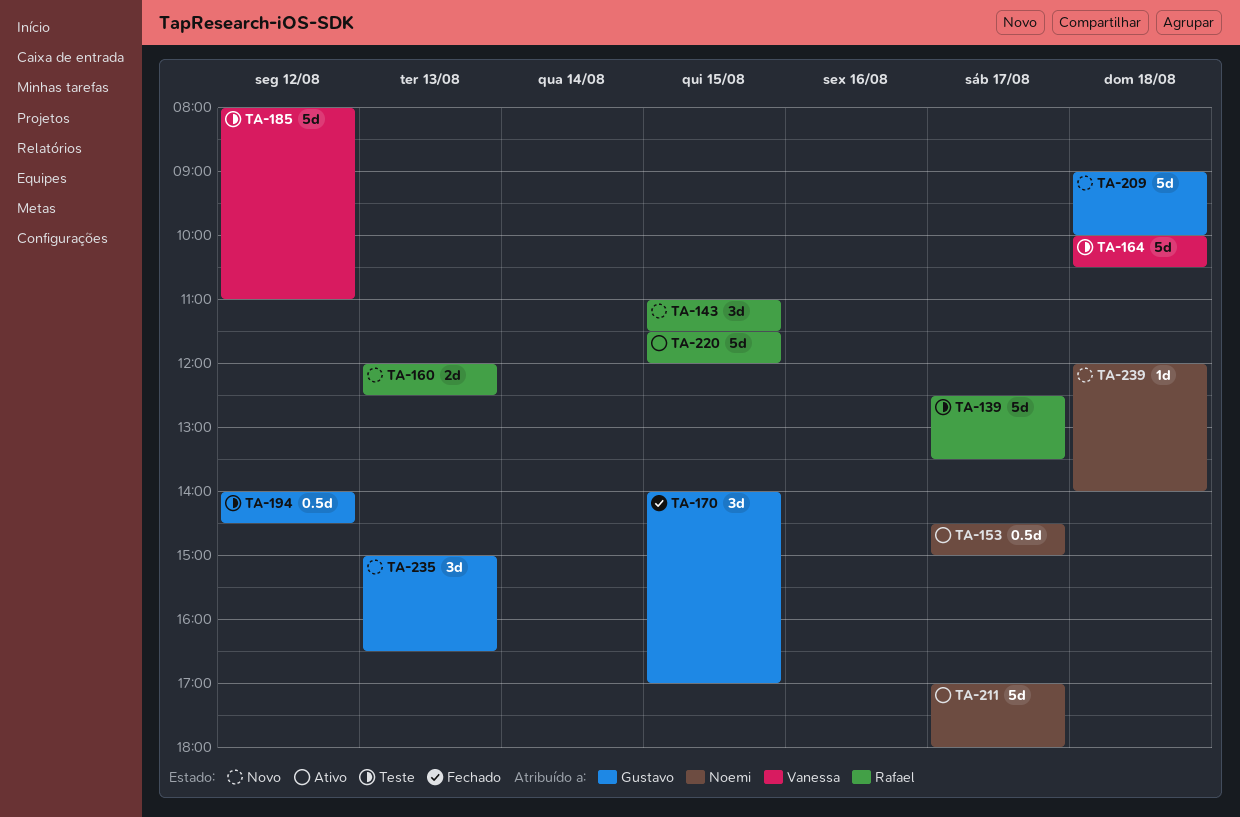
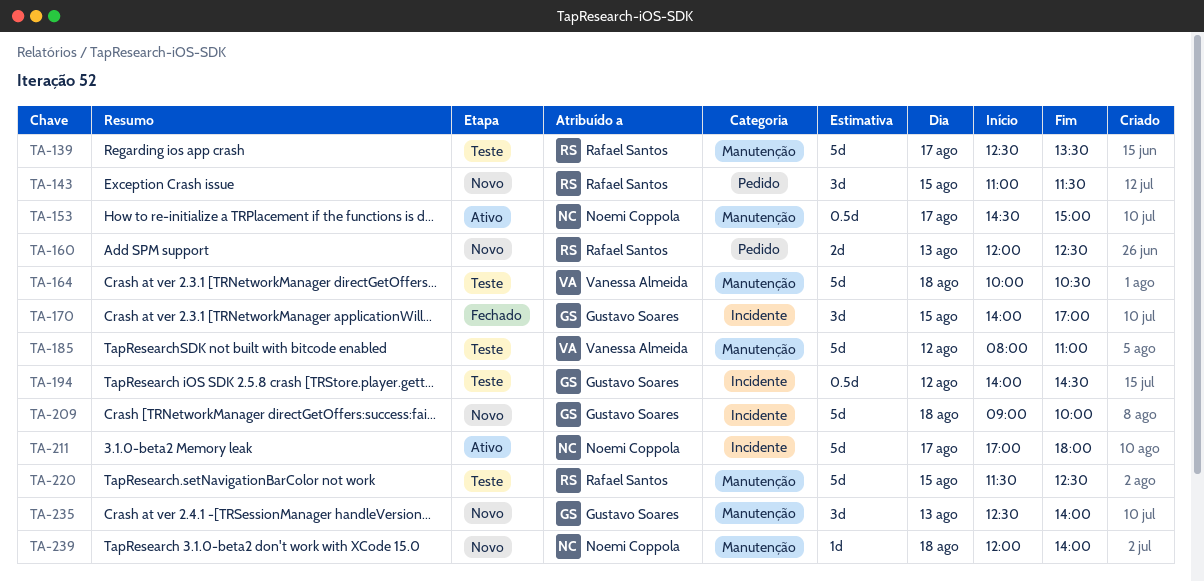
TA-220, status: Ativo -> Teste
TA-220, ends: 12:00 -> 12:30
TA-235, begins: 15:00 -> 12:30
TA-235, ends: 16:30 -> 14:00

